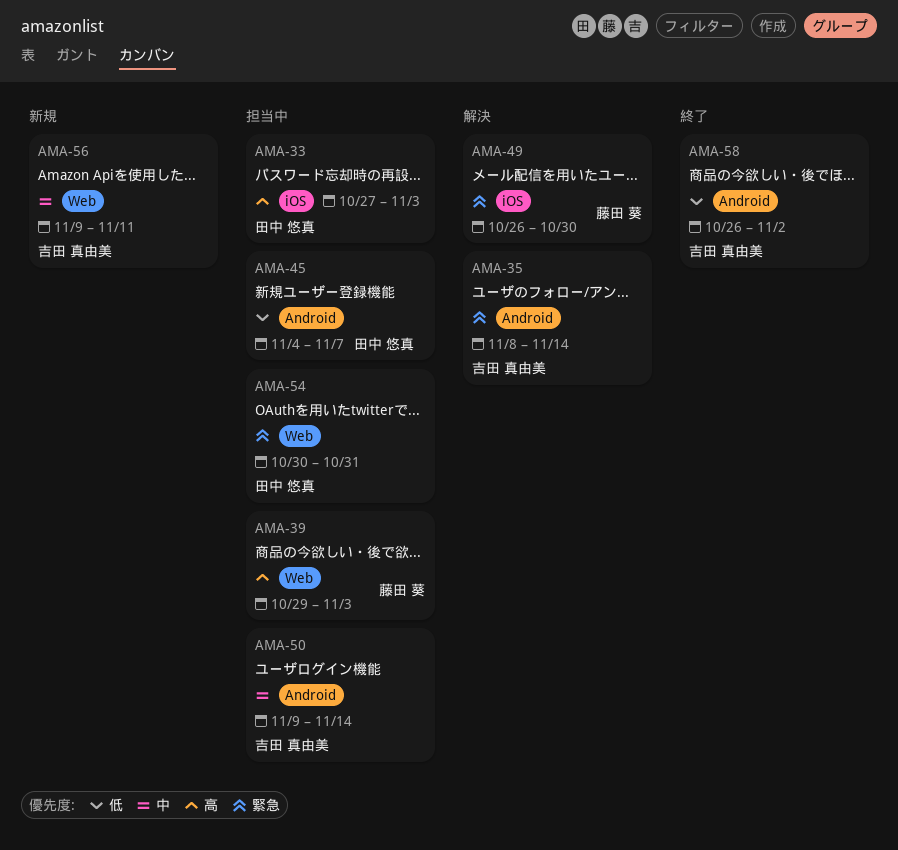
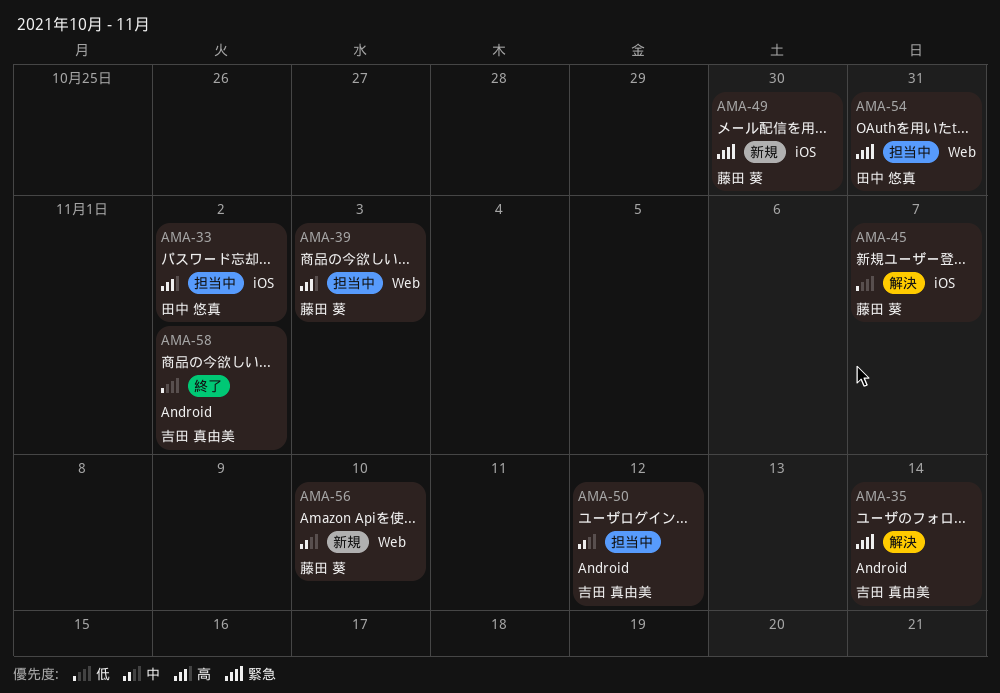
AMA-33, due: Nov 3 -> Nov 2
AMA-45, status: 担当中 -> 解決
AMA-45, owner: 田中 悠真 -> 藤田 葵
AMA-45, label: Android -> iOS
AMA-49, status: 解決 -> 新規
AMA-50, due: Nov 14 -> Nov 12
AMA-56, owner: 吉田 真由美 -> 藤田 葵
AMA-56, due: Nov 11 -> Nov 10

